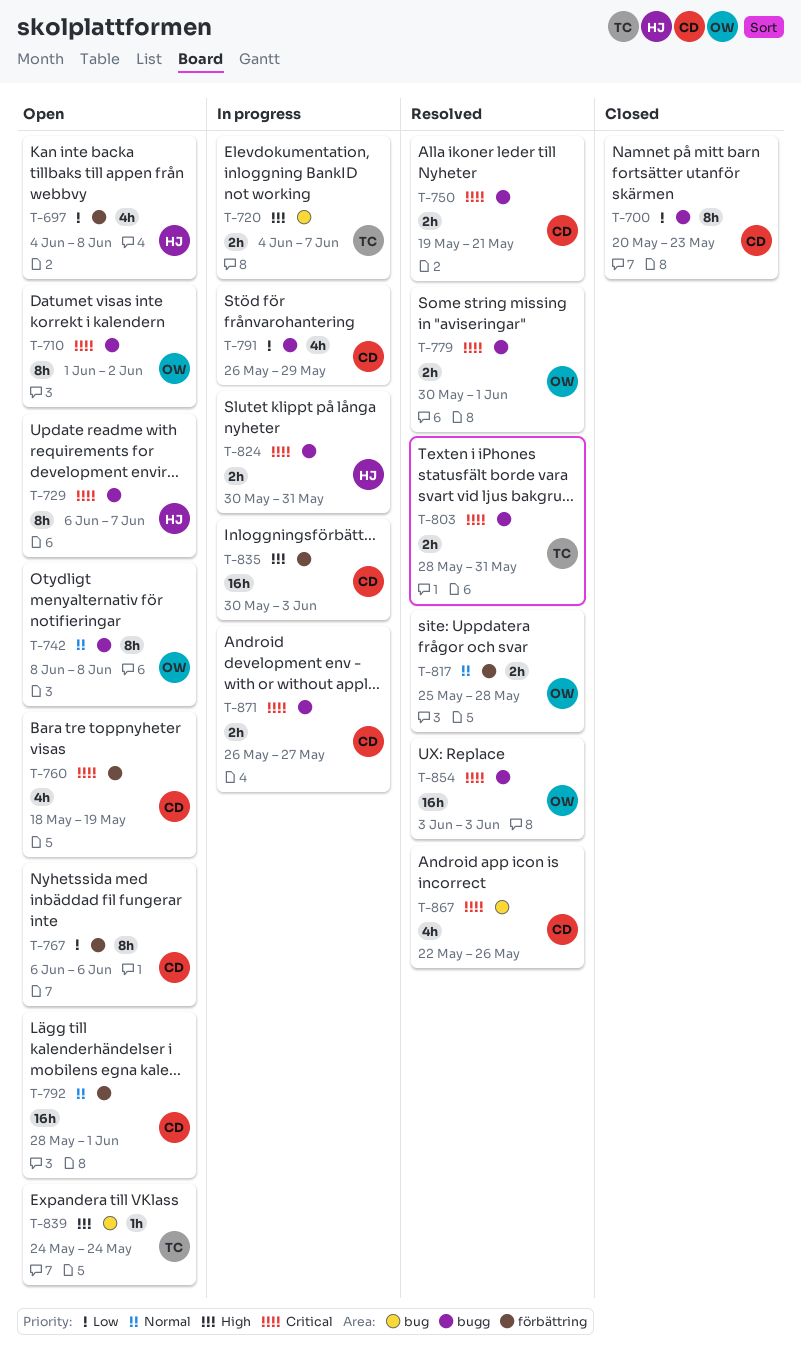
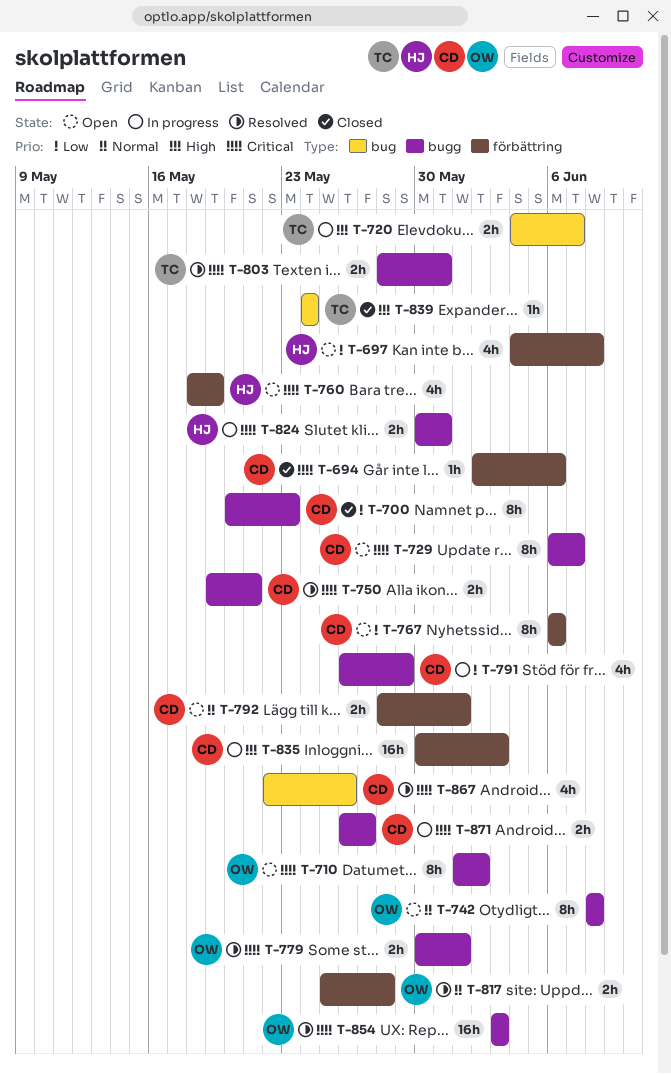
T-694: none -> present
T-729, owner: HJ -> CD
T-760, owner: CD -> HJ
T-792, estimate: 16h -> 2h
T-839, status: Open -> Closed

